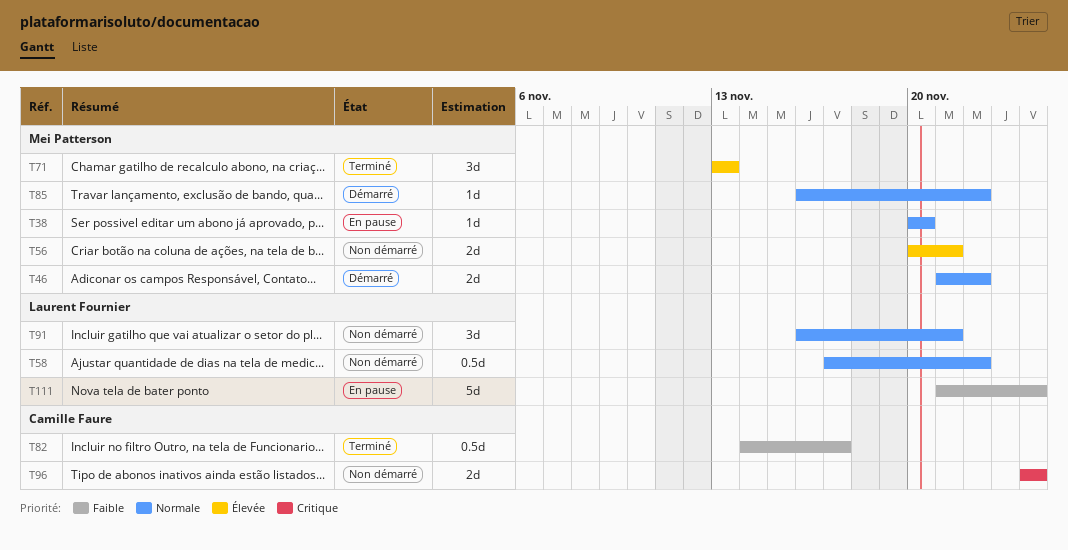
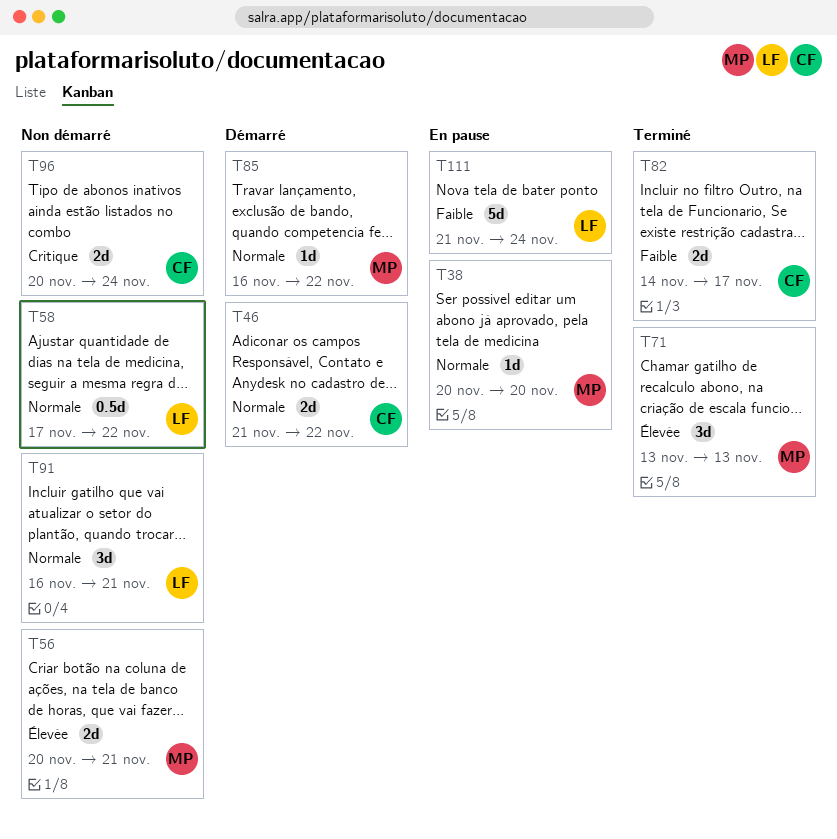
T46, owner: Mei Patterson -> Camille Faure
T82, estimate: 0.5d -> 2d
T96, start: Nov 24 -> Nov 20

